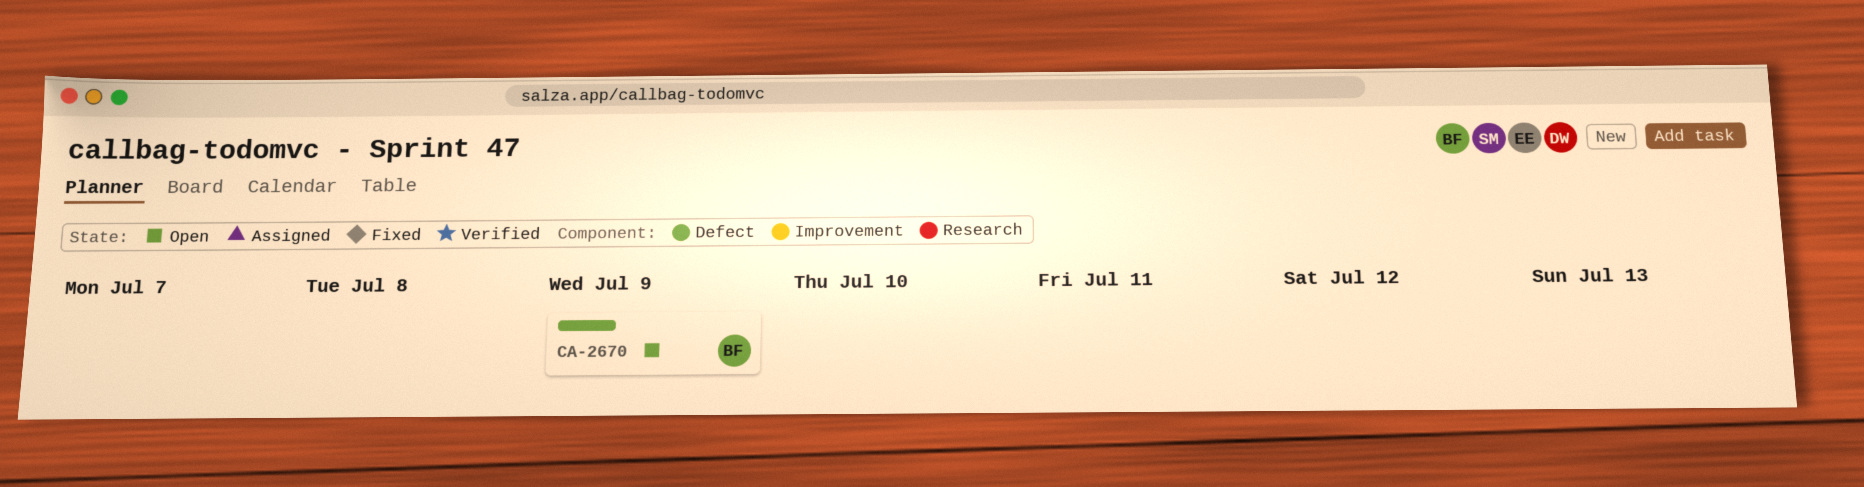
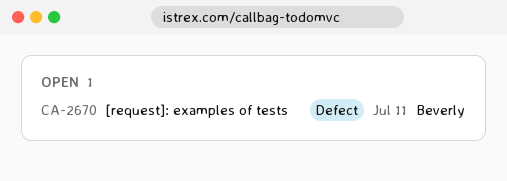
CA-2670, due: Jul 9 -> Jul 11

